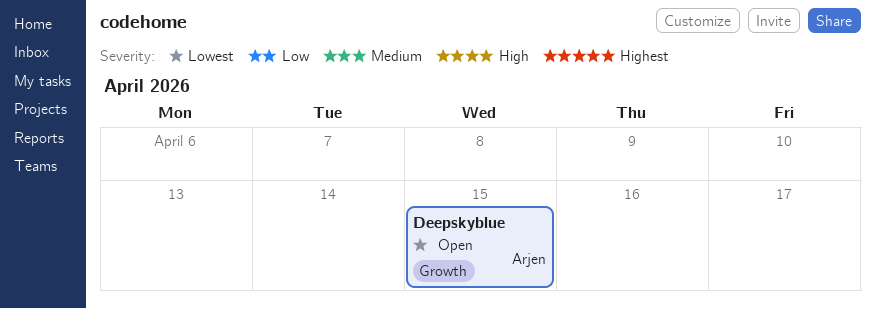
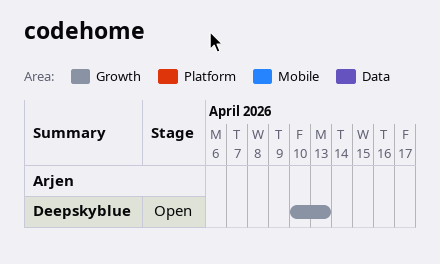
Deepskyblue, due: Apr 15 -> Apr 13

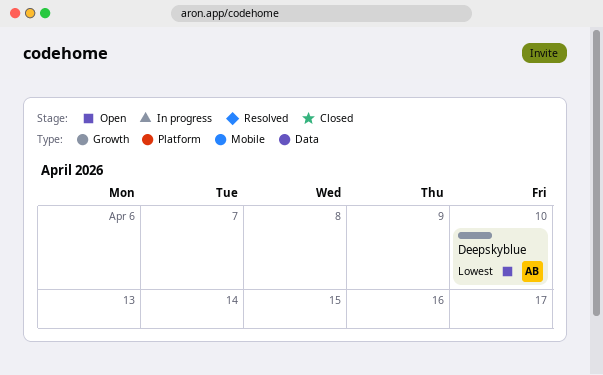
Deepskyblue, due: Apr 13 -> Apr 10

